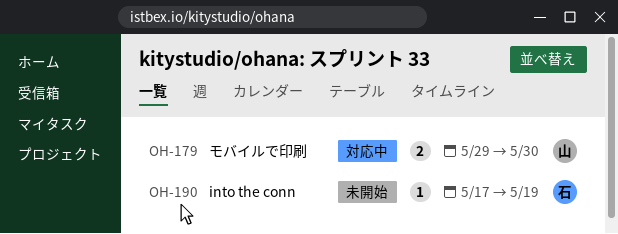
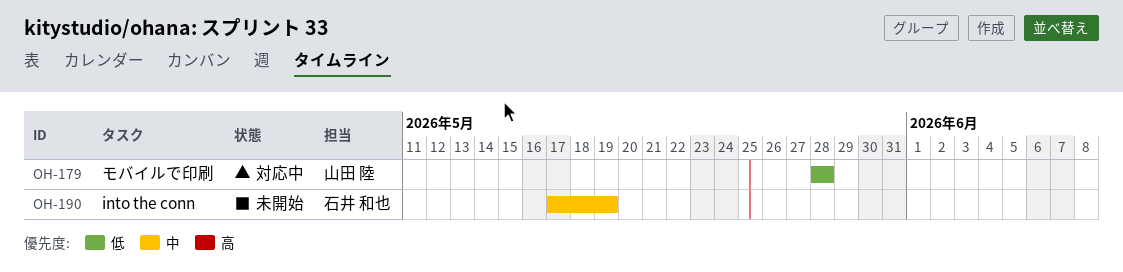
OH-179, start: May 29 -> May 28
OH-179, due: May 30 -> May 28

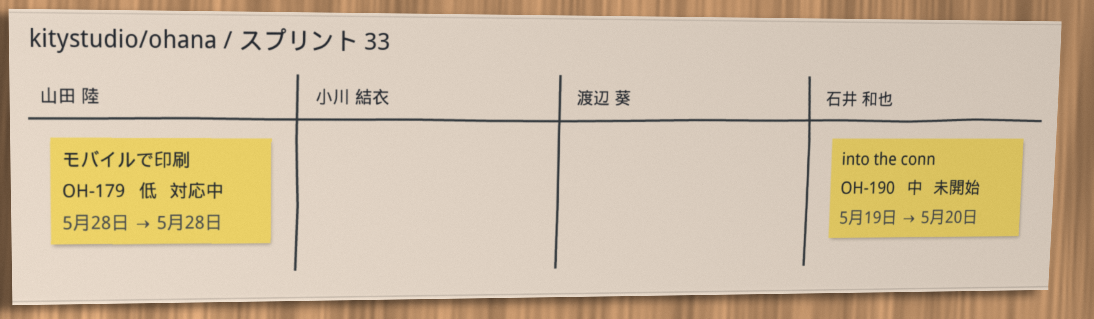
OH-190, start: May 17 -> May 19
OH-190, due: May 19 -> May 20

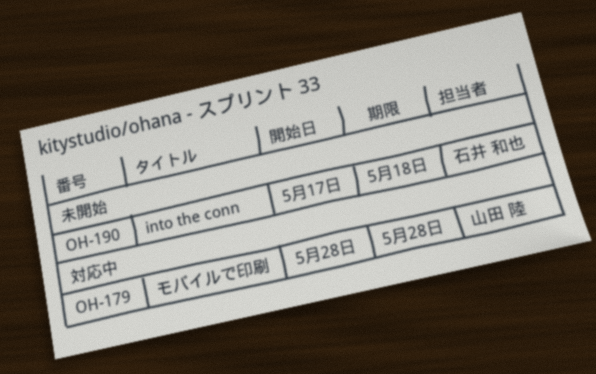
OH-190, start: May 19 -> May 17
OH-190, due: May 20 -> May 18

